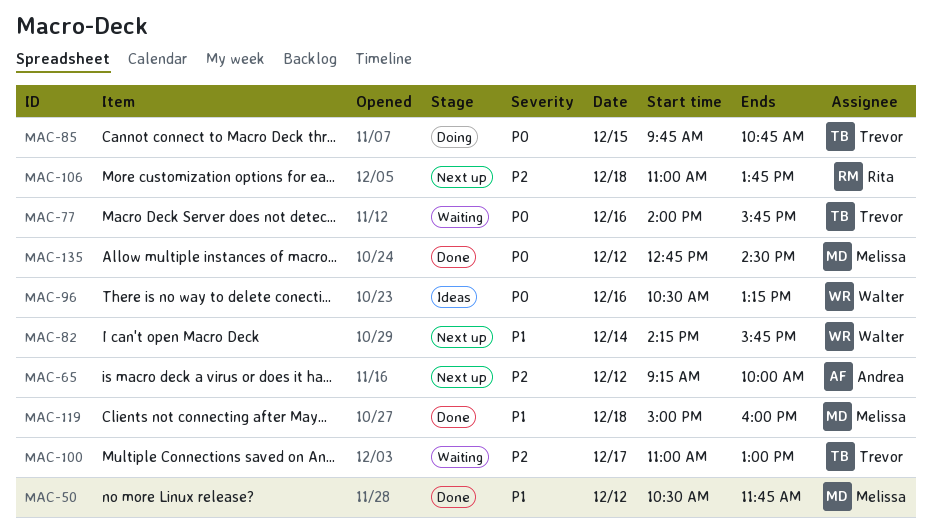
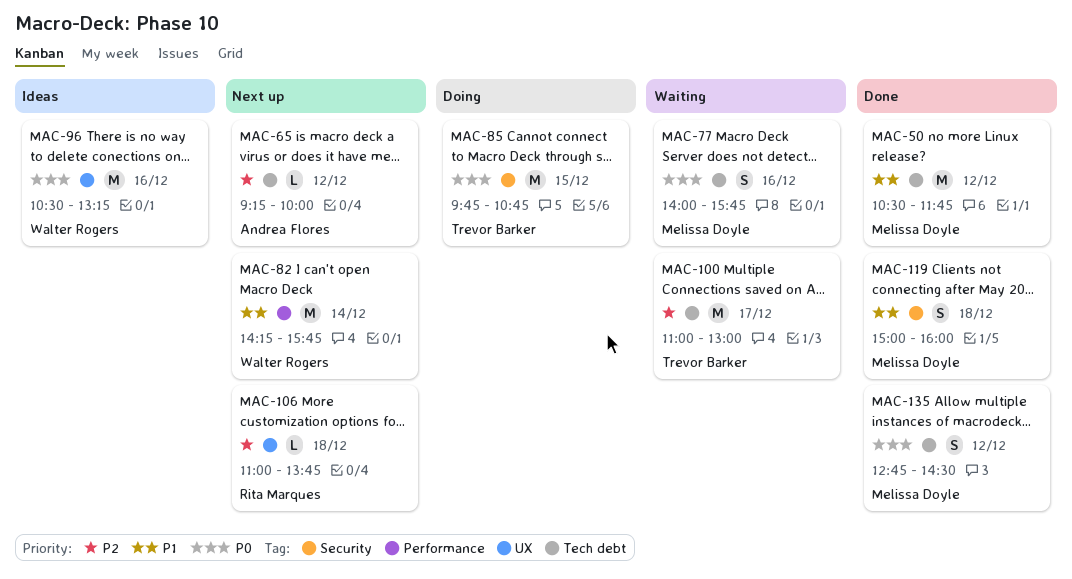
MAC-77, owner: Trevor Barker -> Melissa Doyle

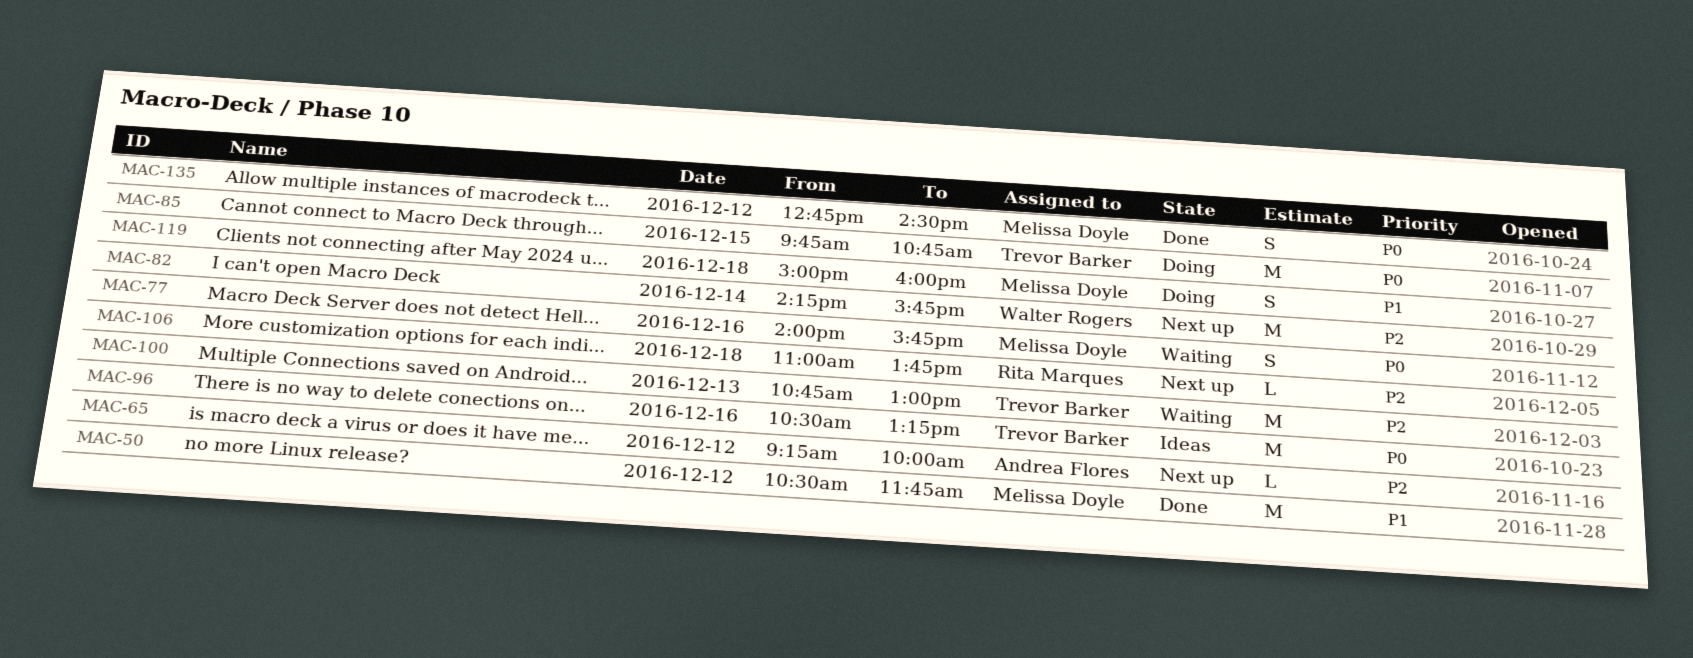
MAC-82, priority: P1 -> P2
MAC-96, owner: Walter Rogers -> Trevor Barker
MAC-100, day: Dec 17 -> Dec 13
MAC-100, begins: 11:00 -> 10:45
MAC-119, status: Done -> Doing

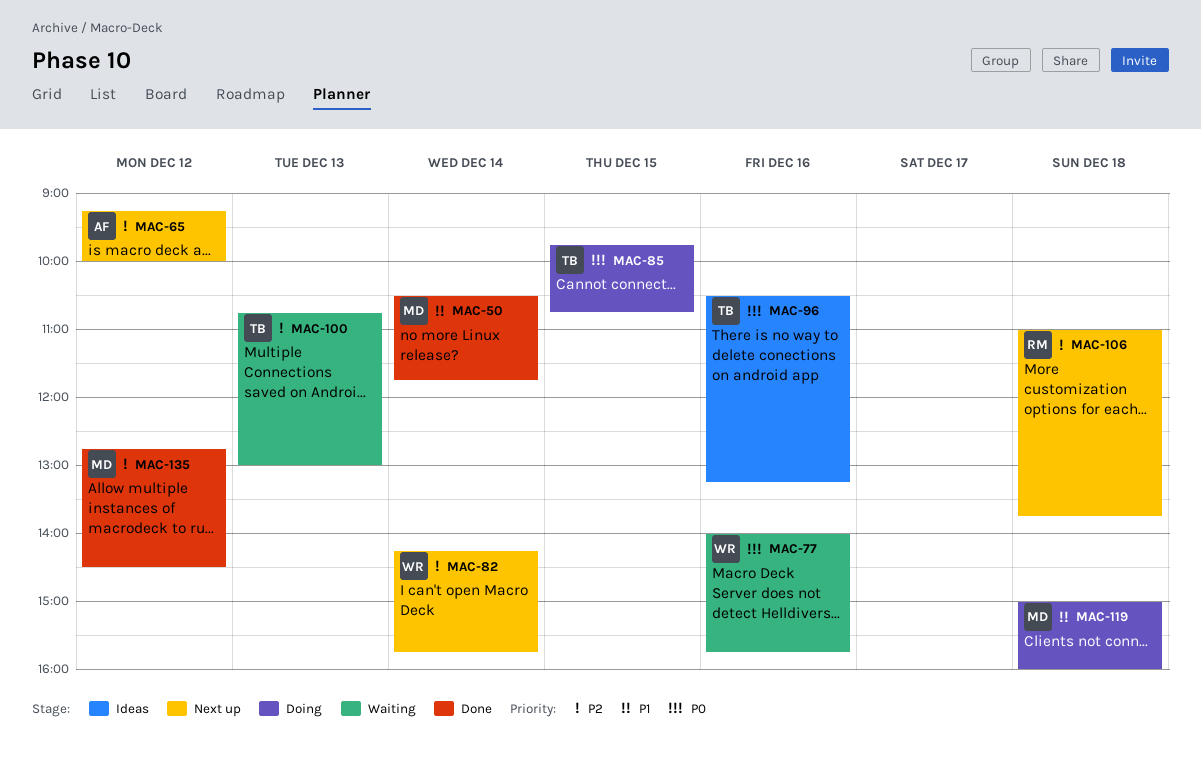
MAC-50, day: Dec 12 -> Dec 14
MAC-77, owner: Melissa Doyle -> Walter Rogers
MAC-135, priority: P0 -> P2

